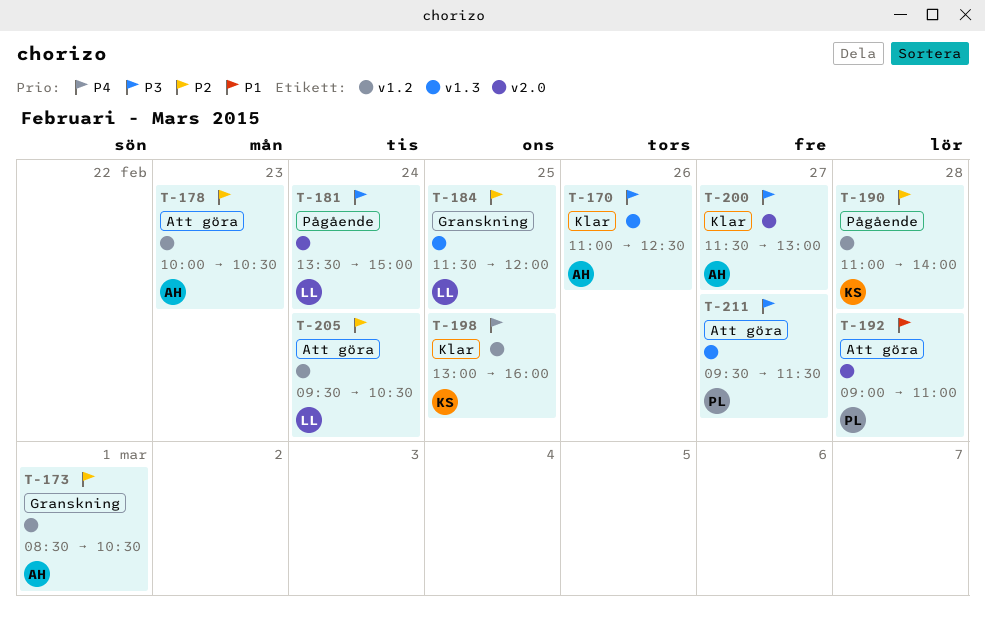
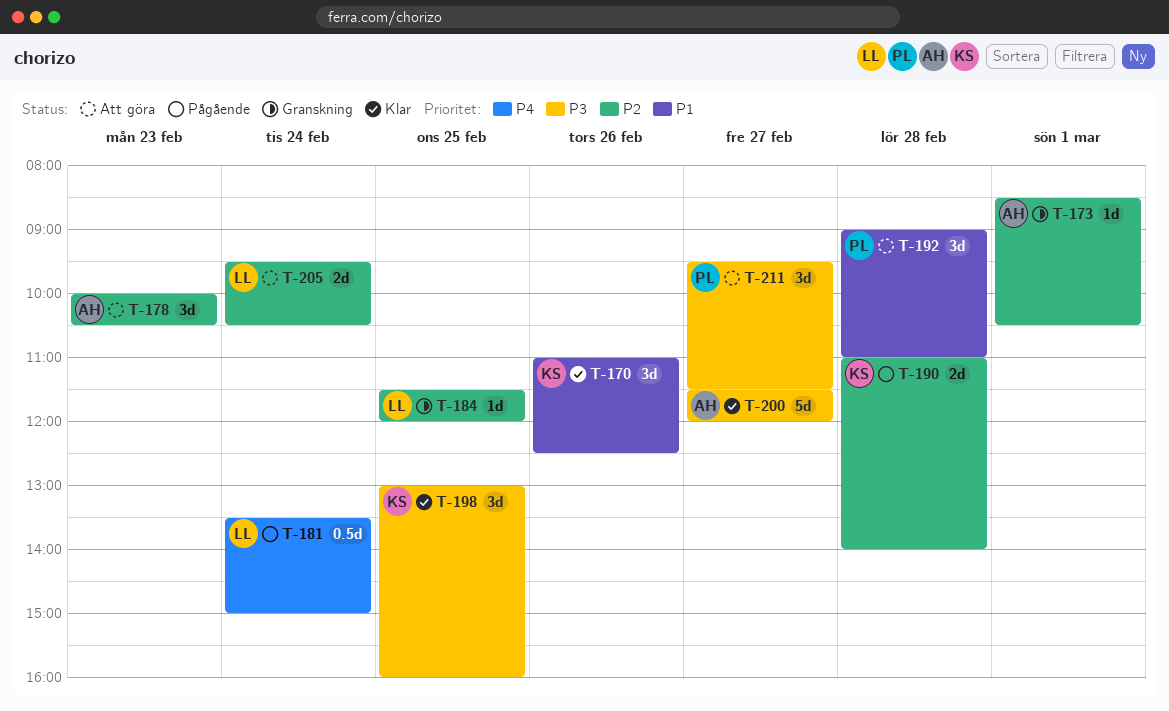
T-170, owner: AH -> KS
T-170, priority: P3 -> P1
T-181, priority: P3 -> P4
T-198, priority: P4 -> P3
T-200, ends: 13:00 -> 12:00

